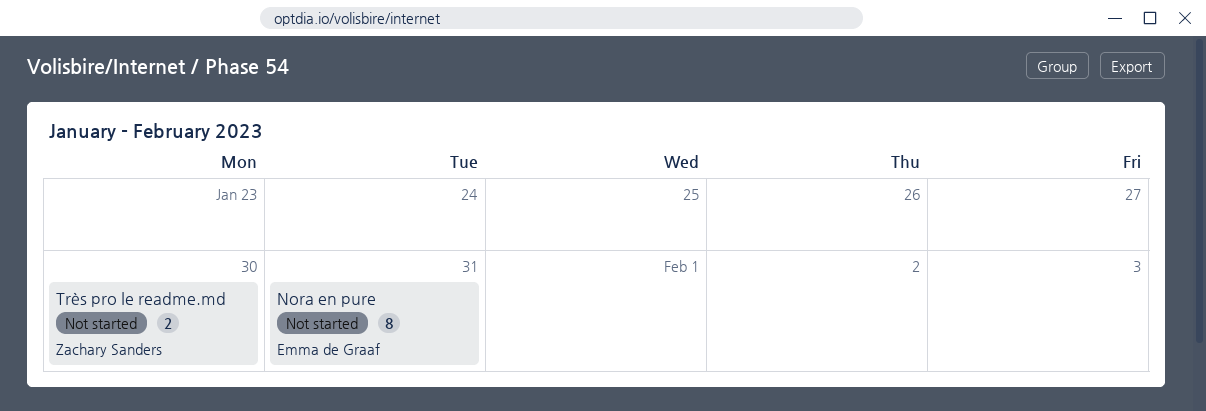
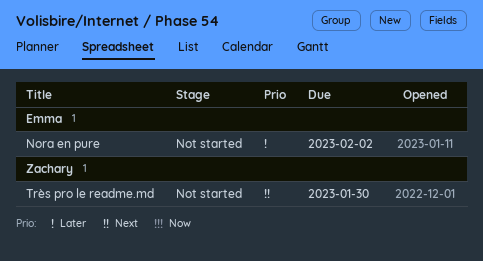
Nora en pure, due: Jan 31 -> Feb 2

